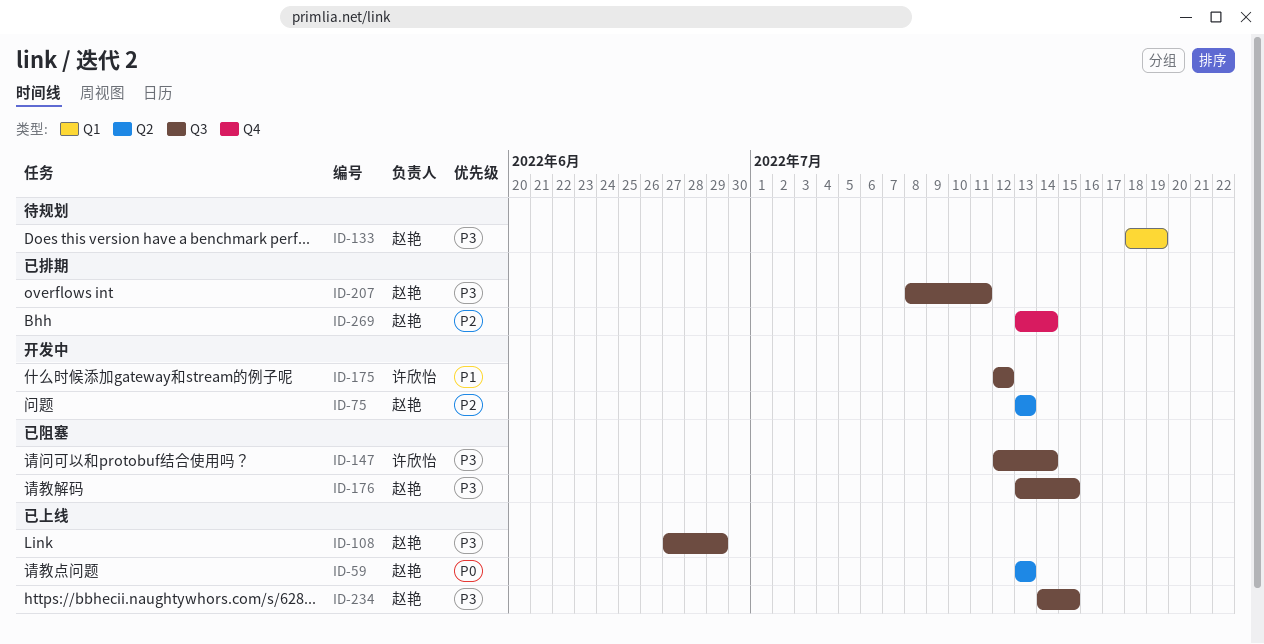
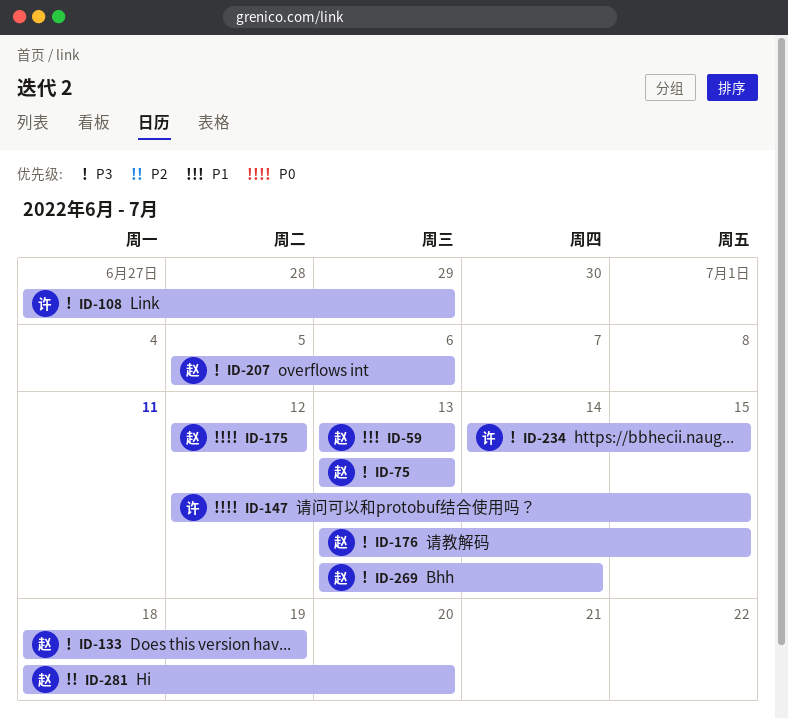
ID-59, priority: P0 -> P1
ID-75, priority: P2 -> P3
ID-108, owner: 赵艳 -> 许欣怡
ID-147, priority: P3 -> P0
ID-147, due: Jul 14 -> Jul 15
ID-175, owner: 许欣怡 -> 赵艳
ID-175, priority: P1 -> P0
ID-207, start: Jul 8 -> Jul 5
ID-207, due: Jul 11 -> Jul 6
ID-234, owner: 赵艳 -> 许欣怡
ID-269, priority: P2 -> P3
ID-281: none -> present

